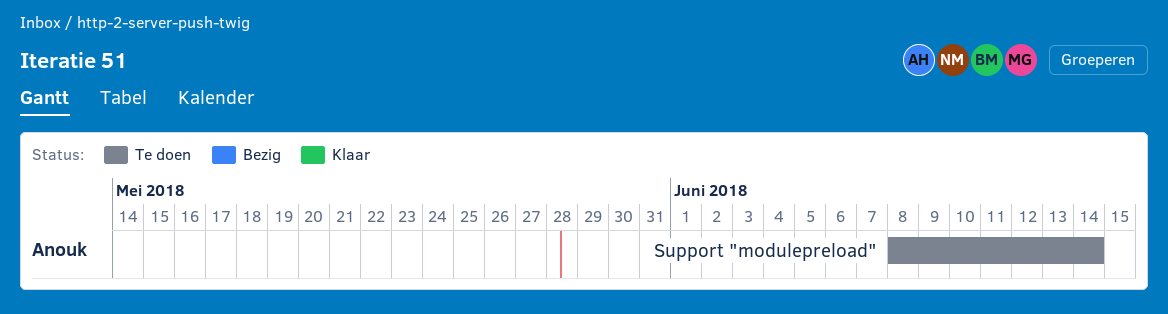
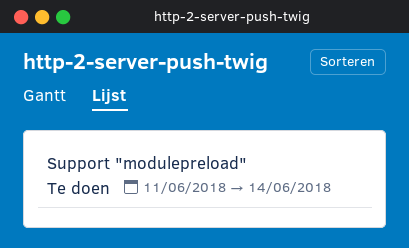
Support "modulepreload", start: Jun 8 -> Jun 11

